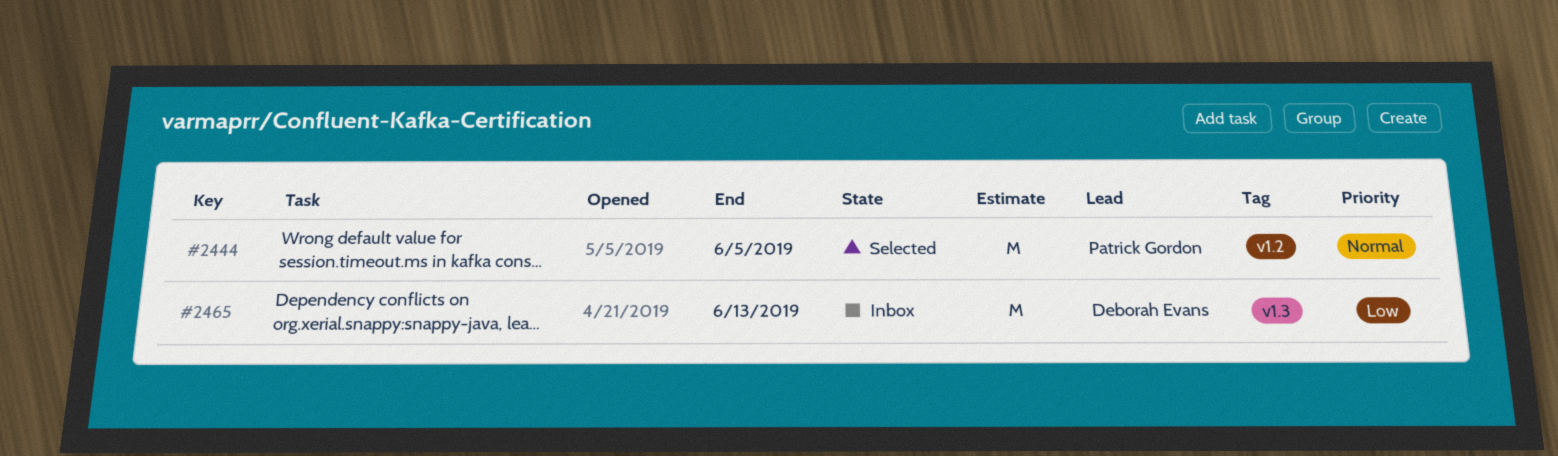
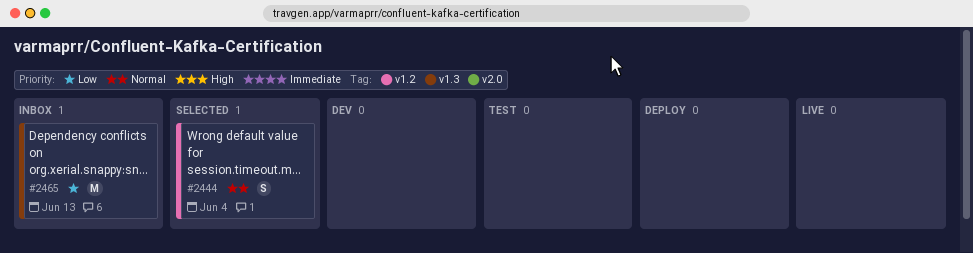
#2444, estimate: M -> S
#2444, due: Jun 5 -> Jun 4

